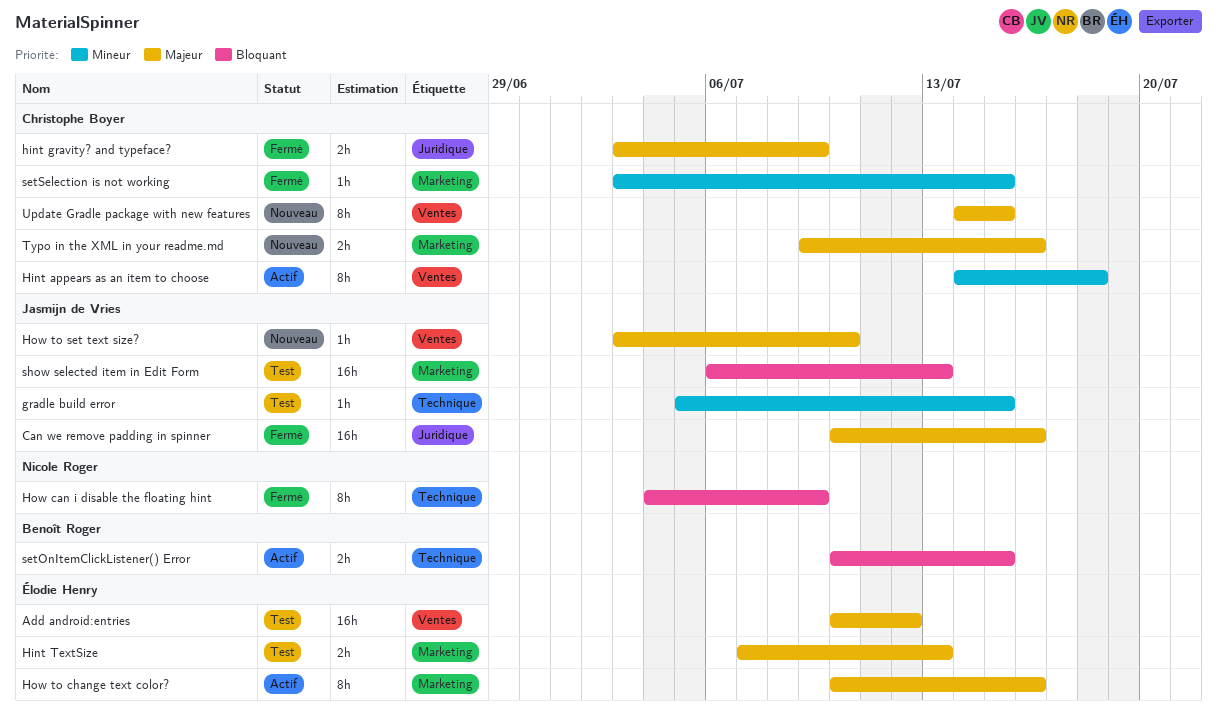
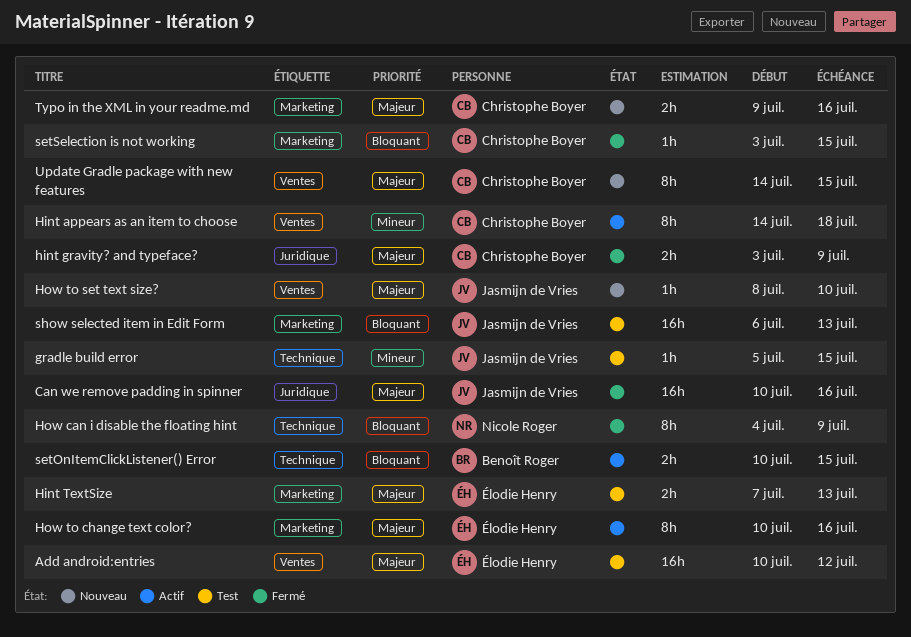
How to set text size?, start: Jul 3 -> Jul 8
setSelection is not working, priority: Mineur -> Bloquant

